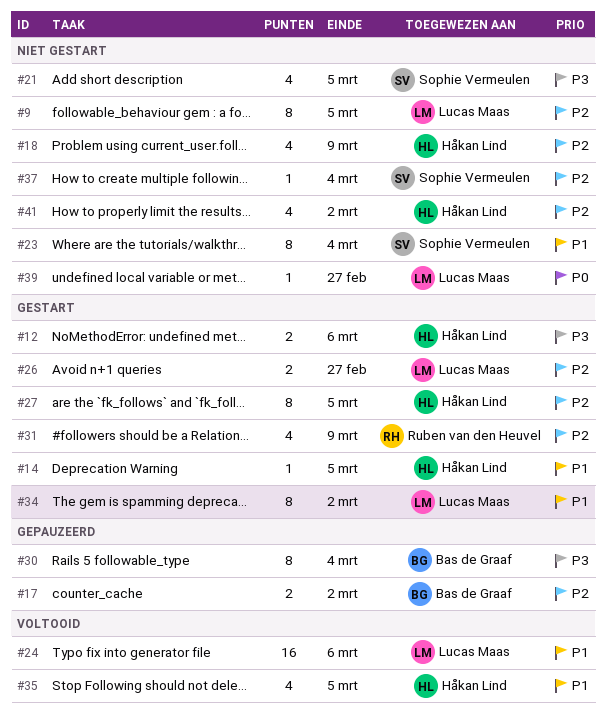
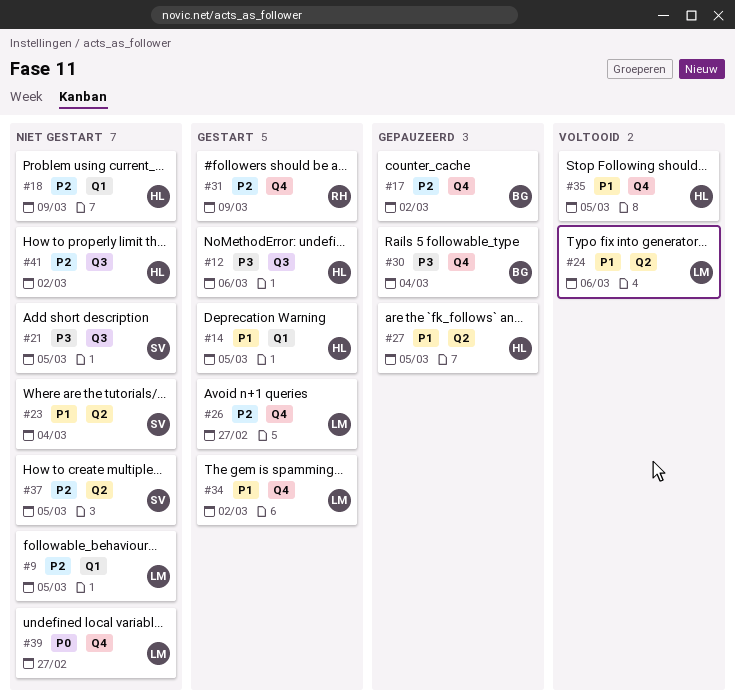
#27, status: Gestart -> Gepauzeerd
#27, priority: P2 -> P1
#37, due: Mar 4 -> Mar 5

